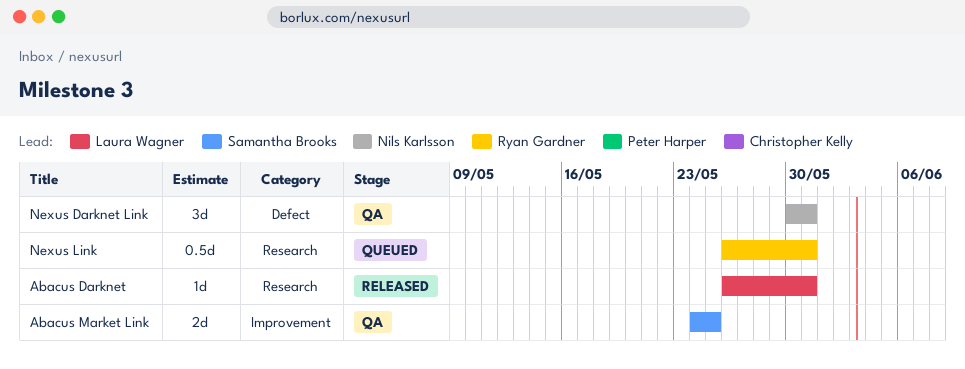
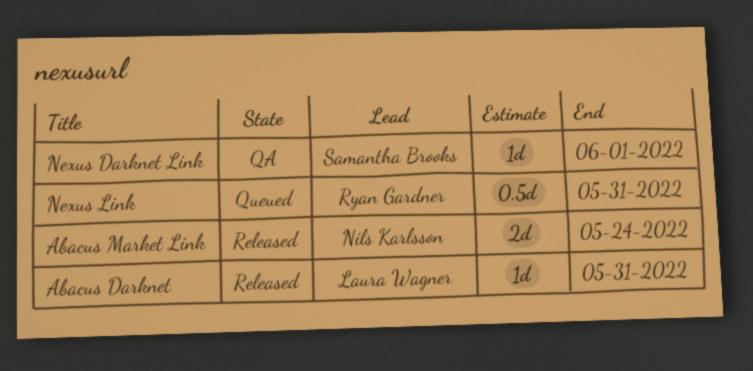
Abacus Market Link, status: QA -> Released
Abacus Market Link, owner: Samantha Brooks -> Nils Karlsson
Abacus Market Link, due: May 25 -> May 24
Nexus Darknet Link, owner: Nils Karlsson -> Samantha Brooks
Nexus Darknet Link, estimate: 3d -> 1d
Nexus Darknet Link, due: May 31 -> Jun 1

